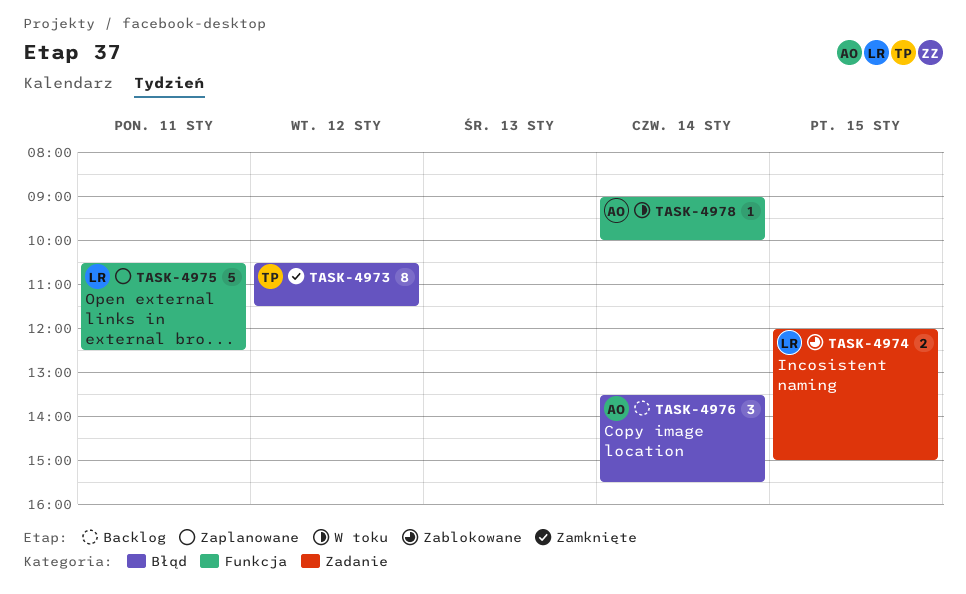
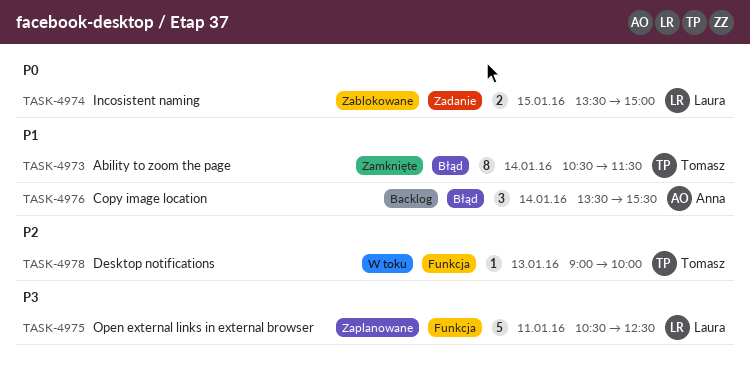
TASK-4973, day: Jan 12 -> Jan 14
TASK-4974, begins: 12:00 -> 13:30
TASK-4978, owner: Anna -> Tomasz
TASK-4978, day: Jan 14 -> Jan 13

